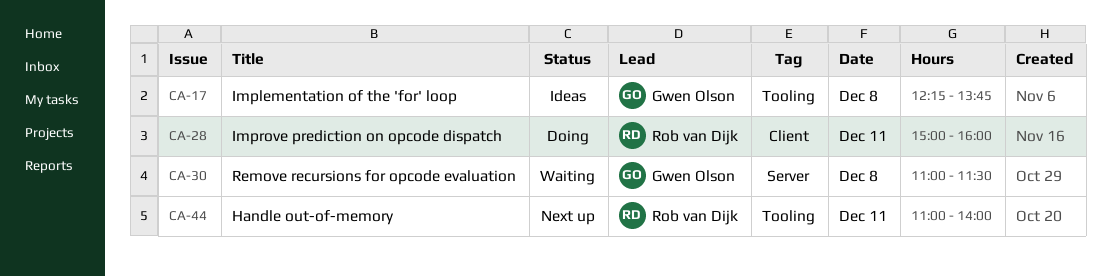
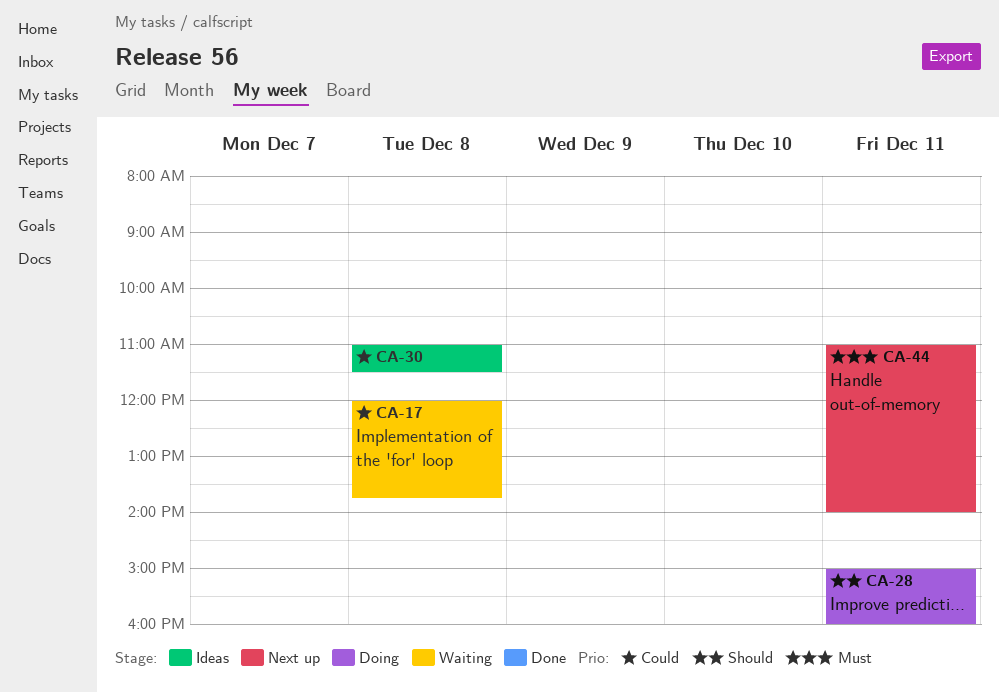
CA-17, status: Ideas -> Waiting
CA-17, begins: 12:15 -> 12:00
CA-30, status: Waiting -> Ideas

